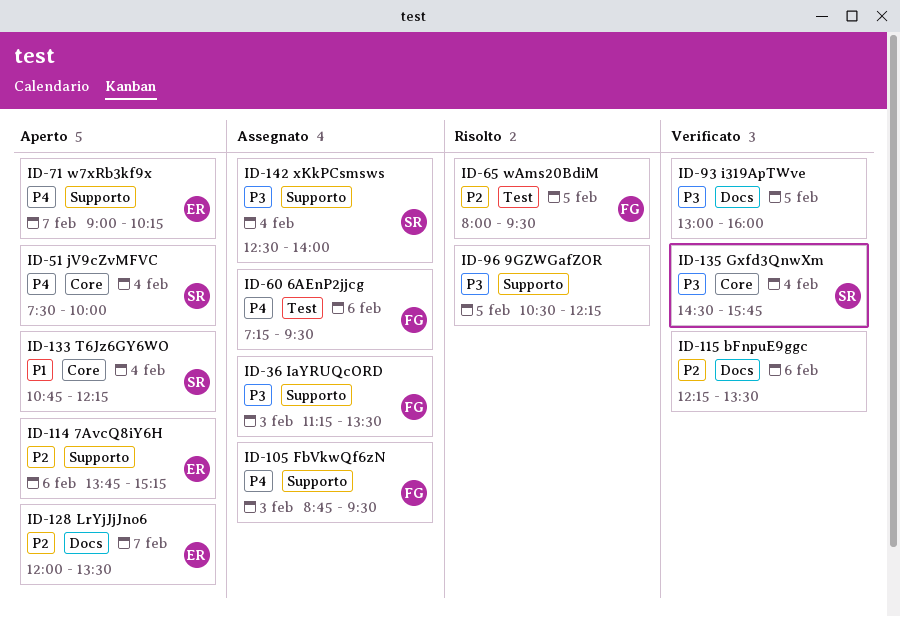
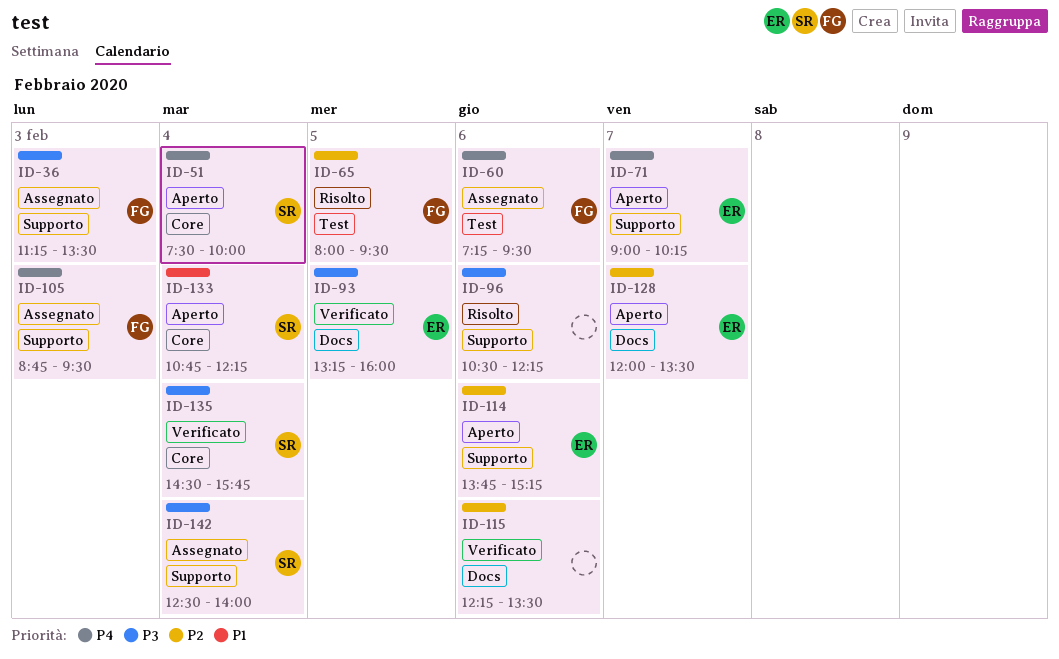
ID-93, owner: none -> ER
ID-93, begins: 13:00 -> 13:15
ID-96, day: Feb 5 -> Feb 6

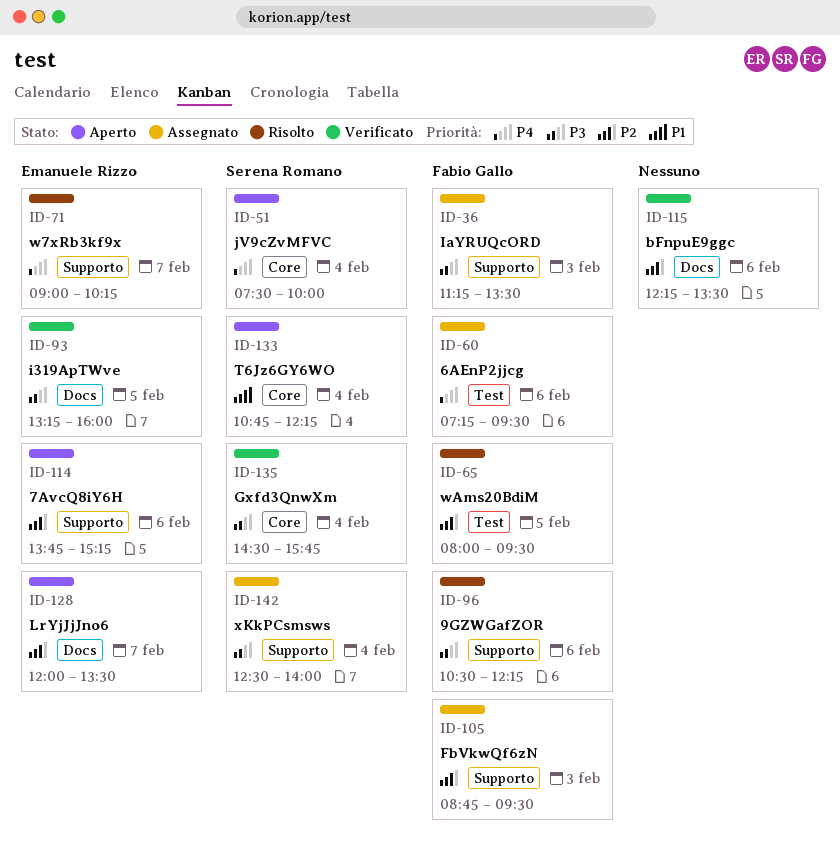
ID-71, status: Aperto -> Risolto
ID-96, owner: none -> Fabio Gallo
ID-105, priority: P4 -> P2

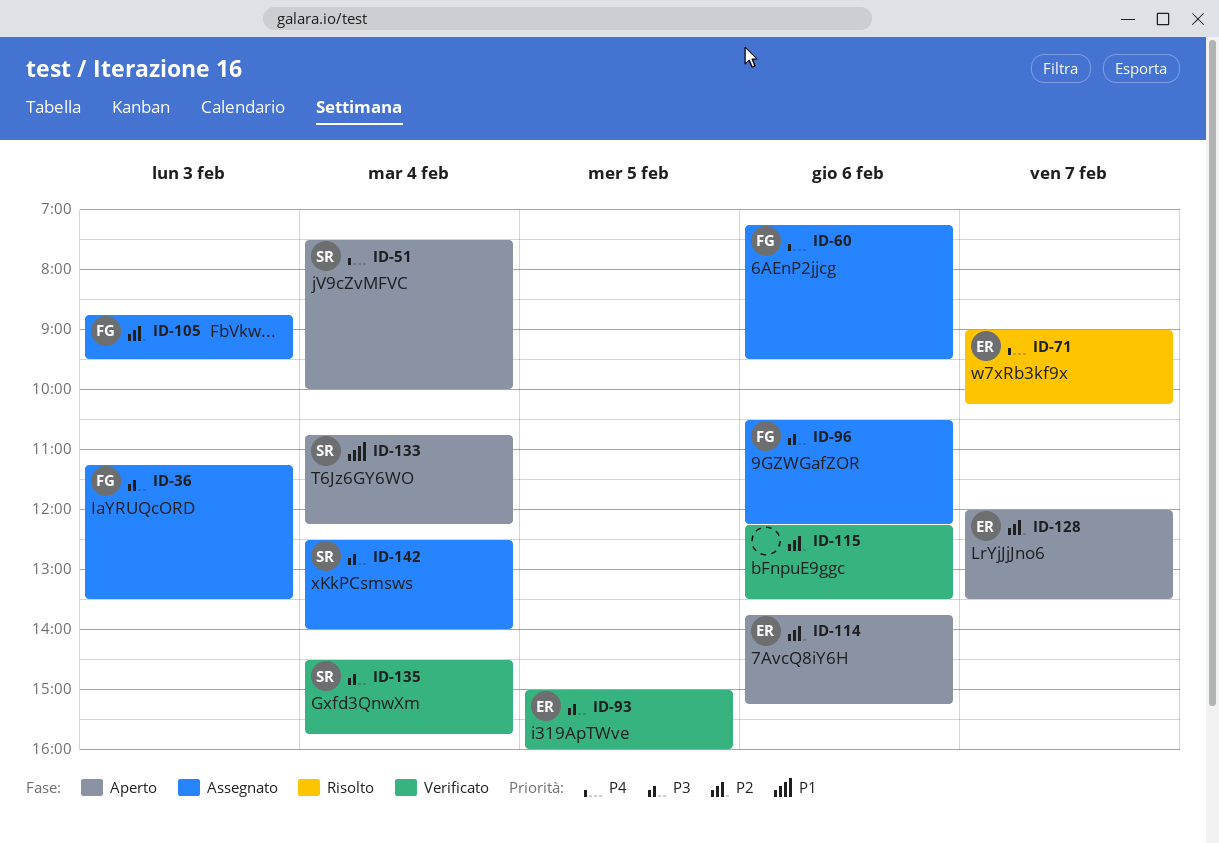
ID-65: present -> none
ID-93, begins: 13:15 -> 15:00
ID-96, status: Risolto -> Assegnato

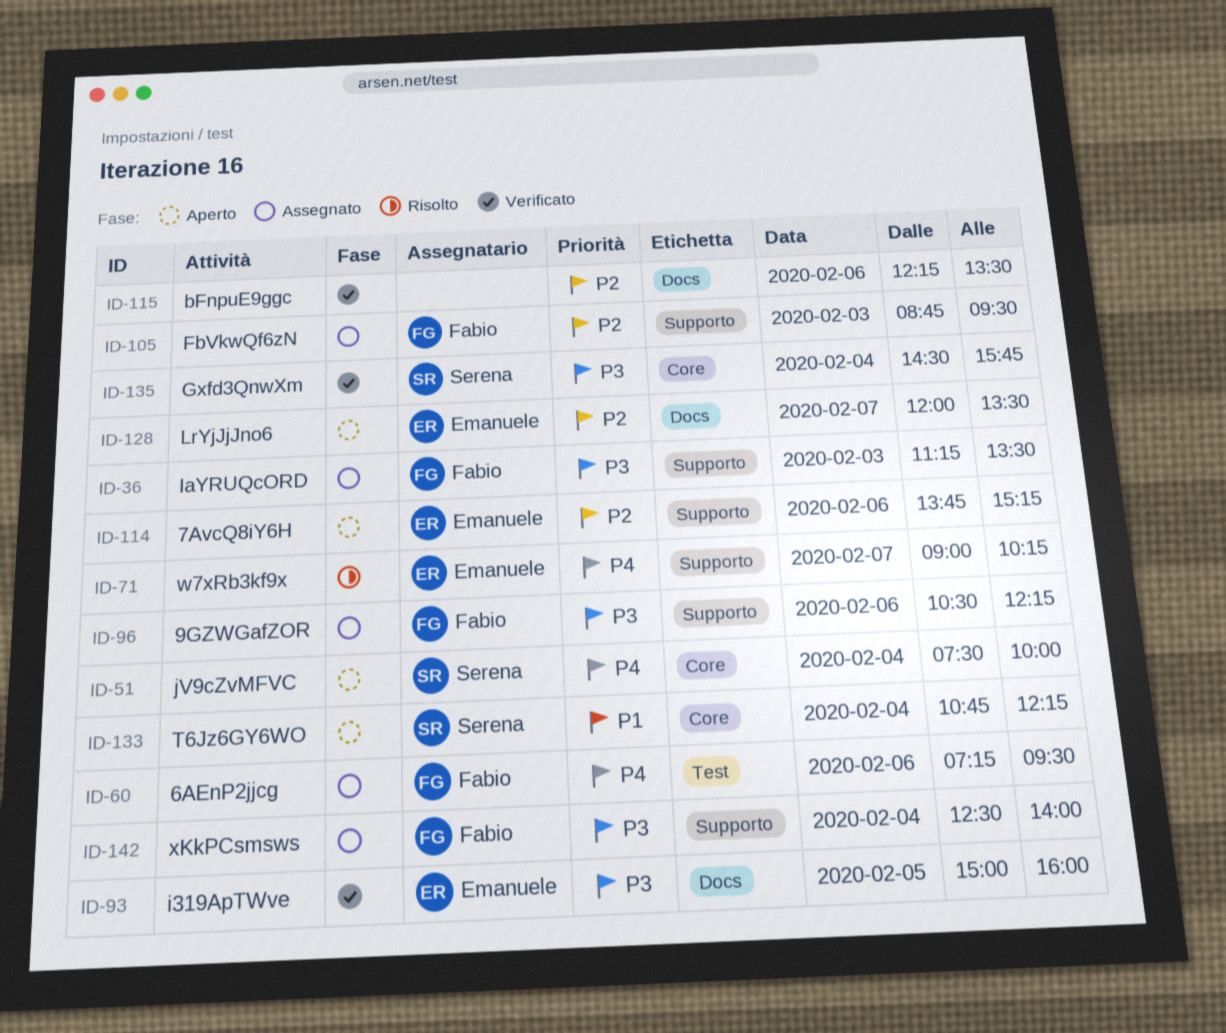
ID-142, owner: Serena -> Fabio

